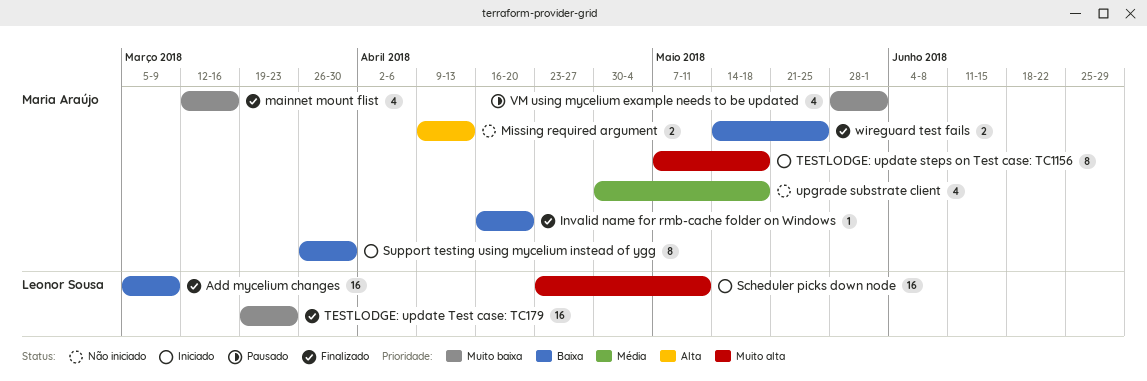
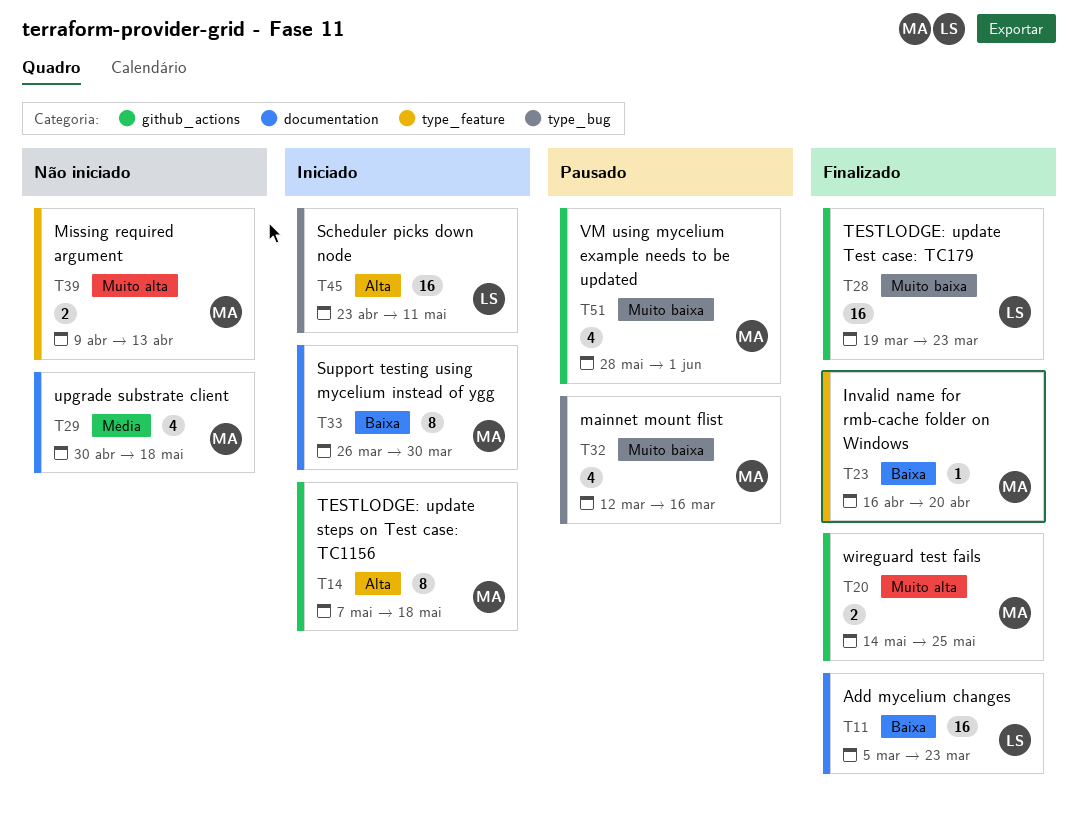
Add mycelium changes, due: Mar 9 -> Mar 23
mainnet mount flist, status: Finalizado -> Pausado
Missing required argument, priority: Alta -> Muito alta
Scheduler picks down node, priority: Muito alta -> Alta
TESTLODGE: update steps on Test case: TC1156, priority: Muito alta -> Alta
wireguard test fails, priority: Baixa -> Muito alta

